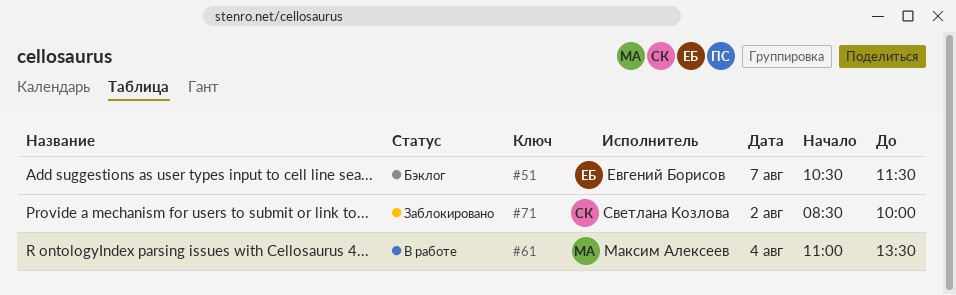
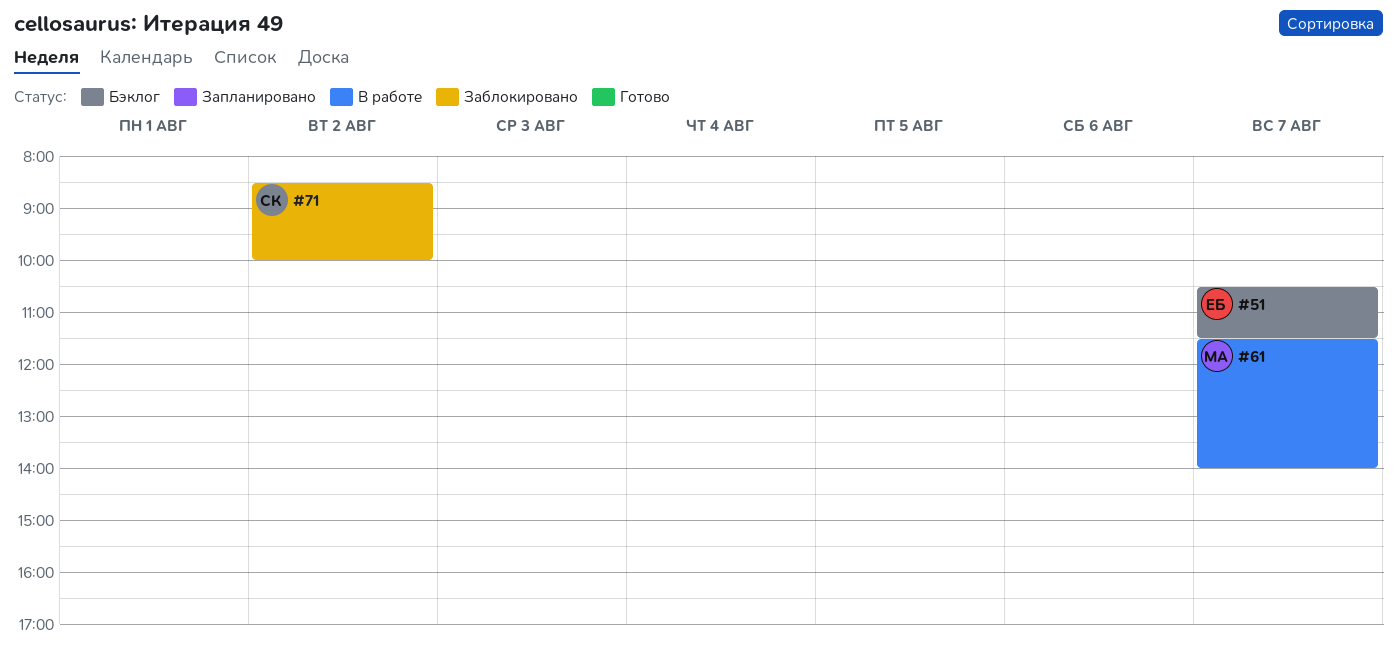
#61, day: Aug 4 -> Aug 7
#61, begins: 11:00 -> 11:30
#61, ends: 13:30 -> 14:00

